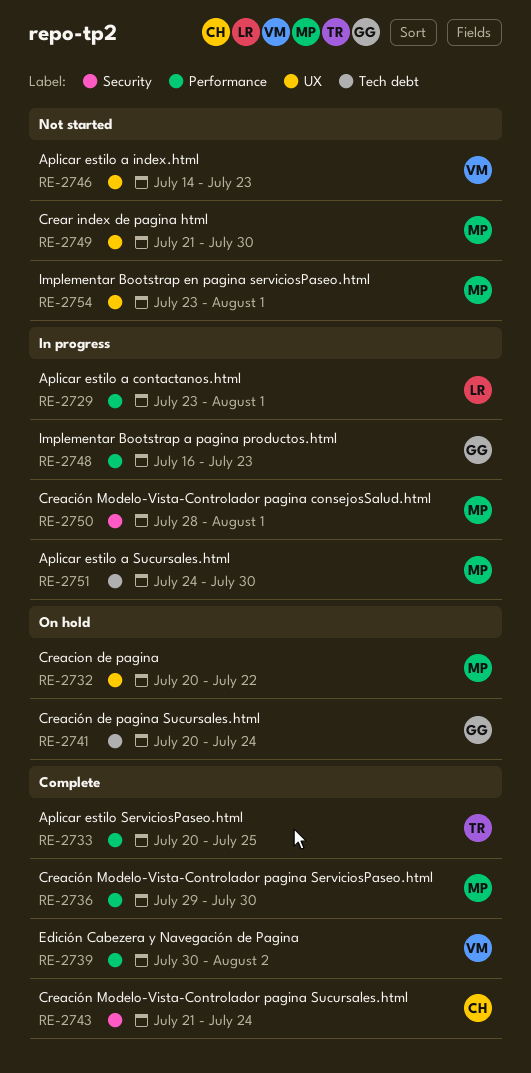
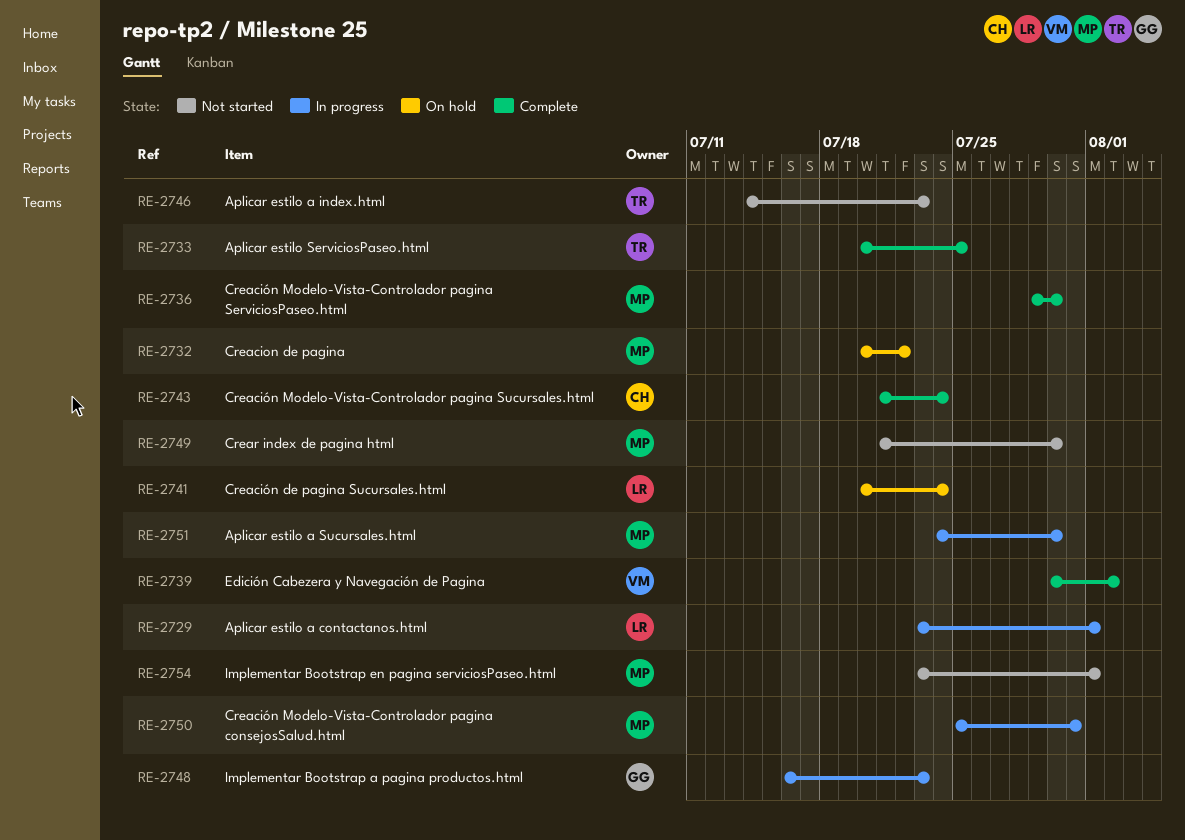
RE-2741, owner: GG -> LR
RE-2746, owner: VM -> TR
RE-2750, start: Jul 28 -> Jul 25
RE-2750, due: Aug 1 -> Jul 31

